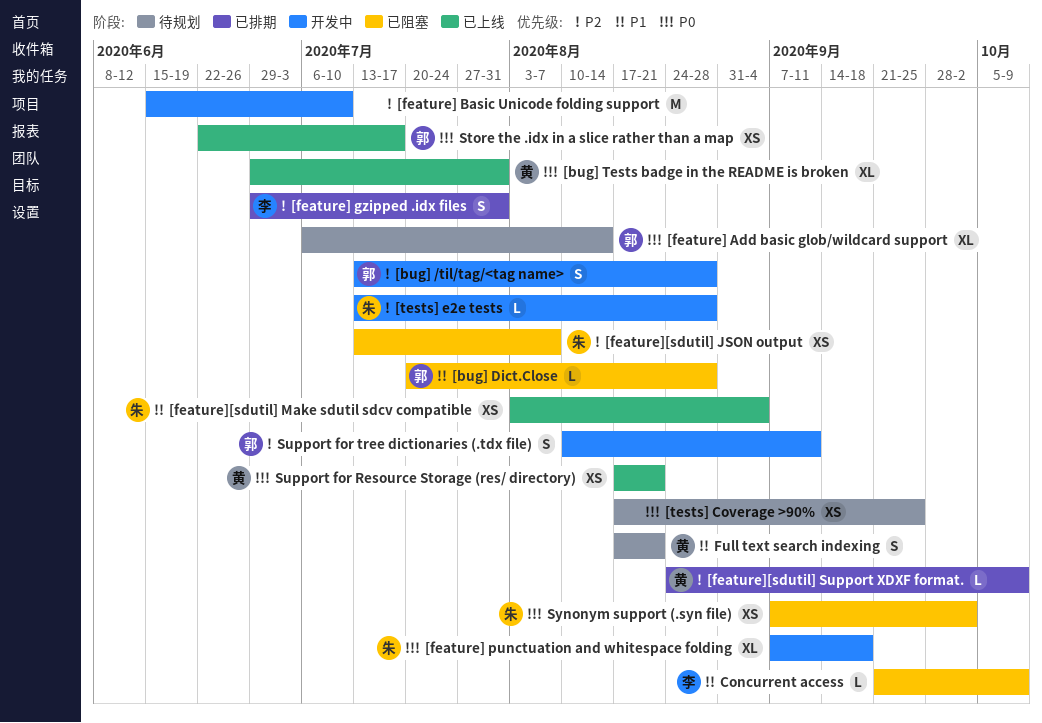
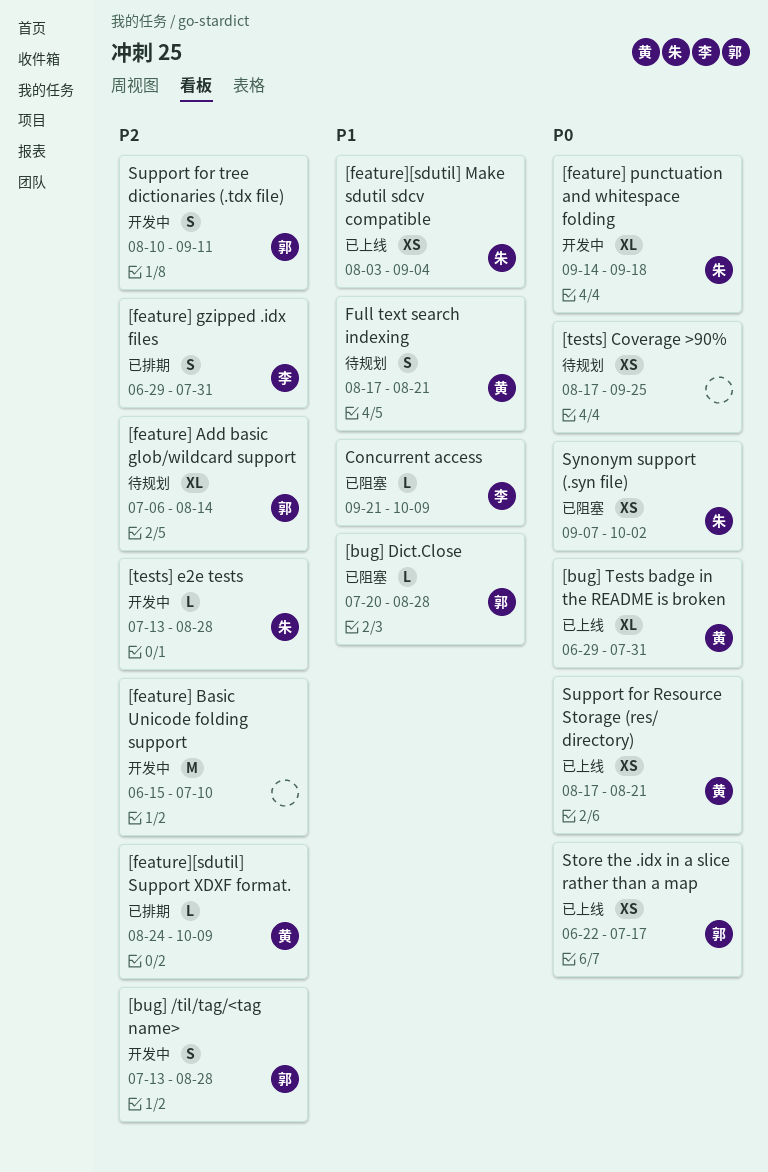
[feature] Add basic glob/wildcard support, priority: P0 -> P2
[feature] punctuation and whitespace folding, start: Sep 7 -> Sep 14
[feature][sdutil] JSON output: present -> none

